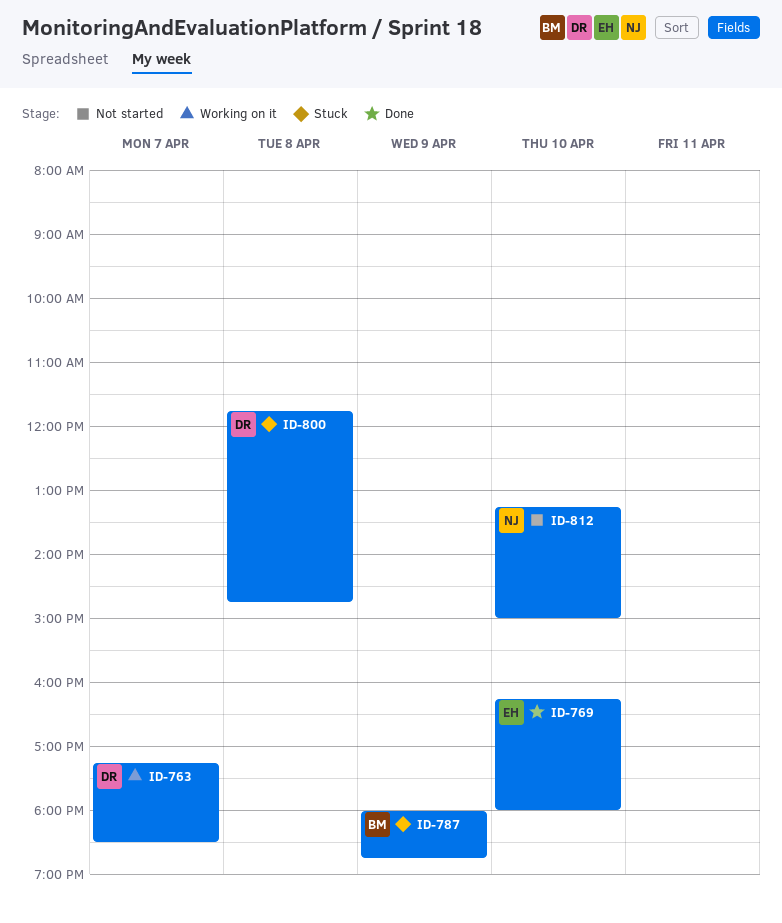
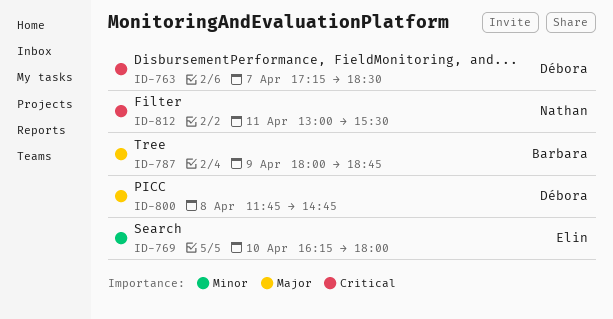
ID-812, day: Apr 10 -> Apr 11
ID-812, begins: 13:15 -> 13:00
ID-812, ends: 15:00 -> 15:30

